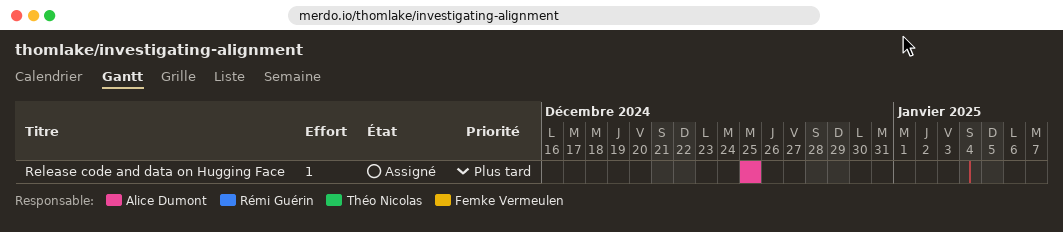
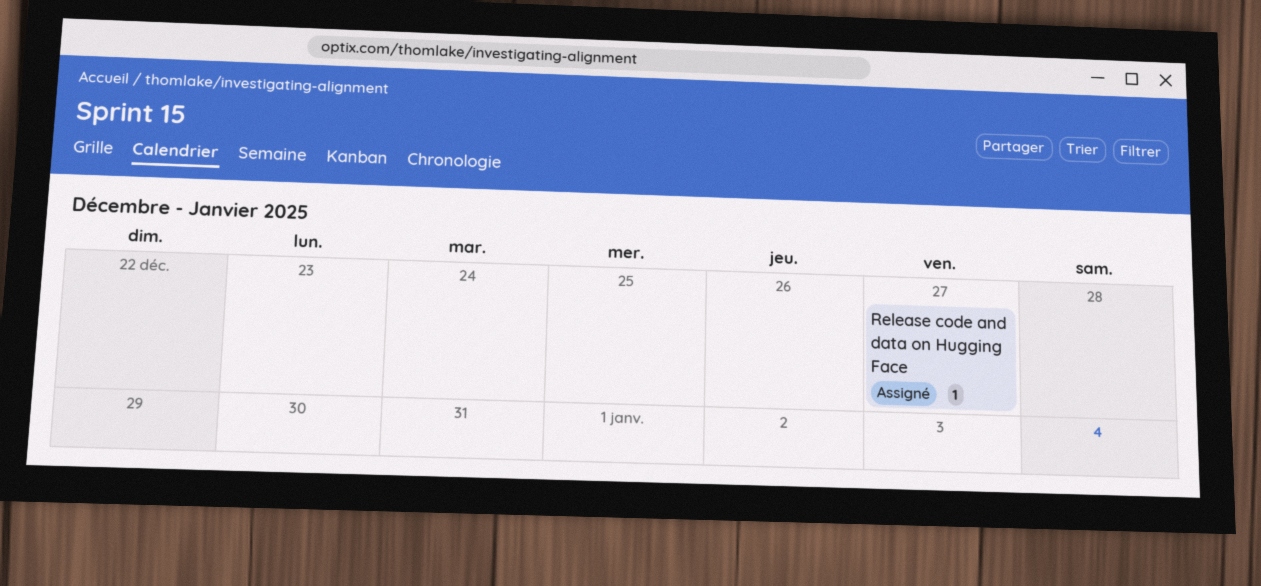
Release code and data on Hugging Face, due: Dec 25 -> Dec 27

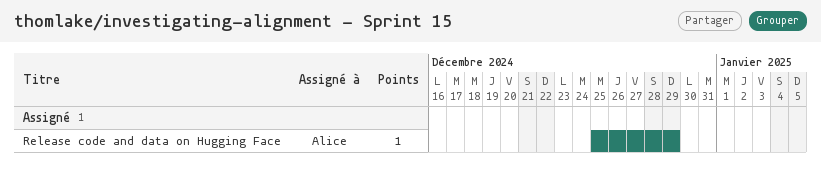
Release code and data on Hugging Face, due: Dec 27 -> Dec 29

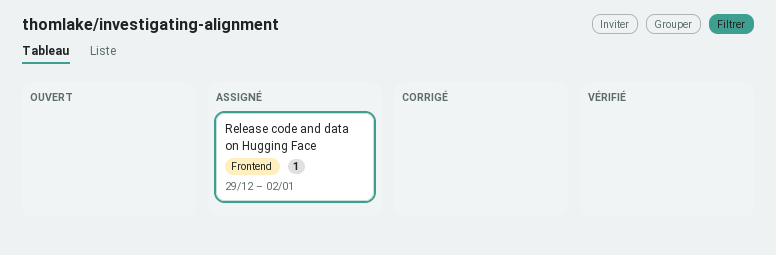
Release code and data on Hugging Face, start: Dec 25 -> Dec 29
Release code and data on Hugging Face, due: Dec 29 -> Jan 2

